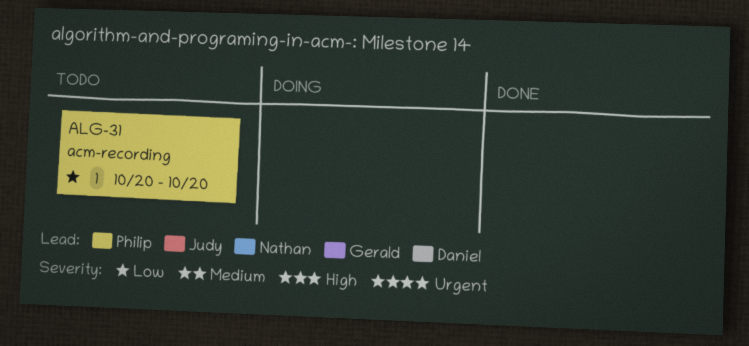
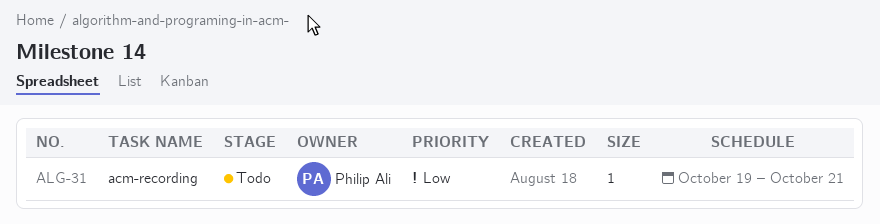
ALG-31, start: Oct 20 -> Oct 19
ALG-31, due: Oct 20 -> Oct 21

